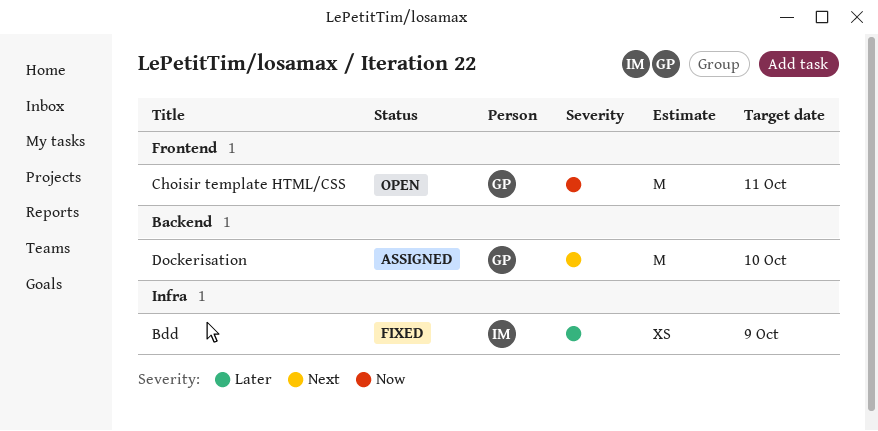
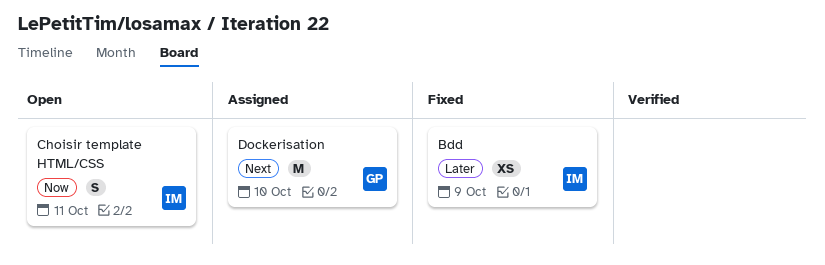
Choisir template HTML/CSS, owner: GP -> IM
Choisir template HTML/CSS, estimate: M -> S

